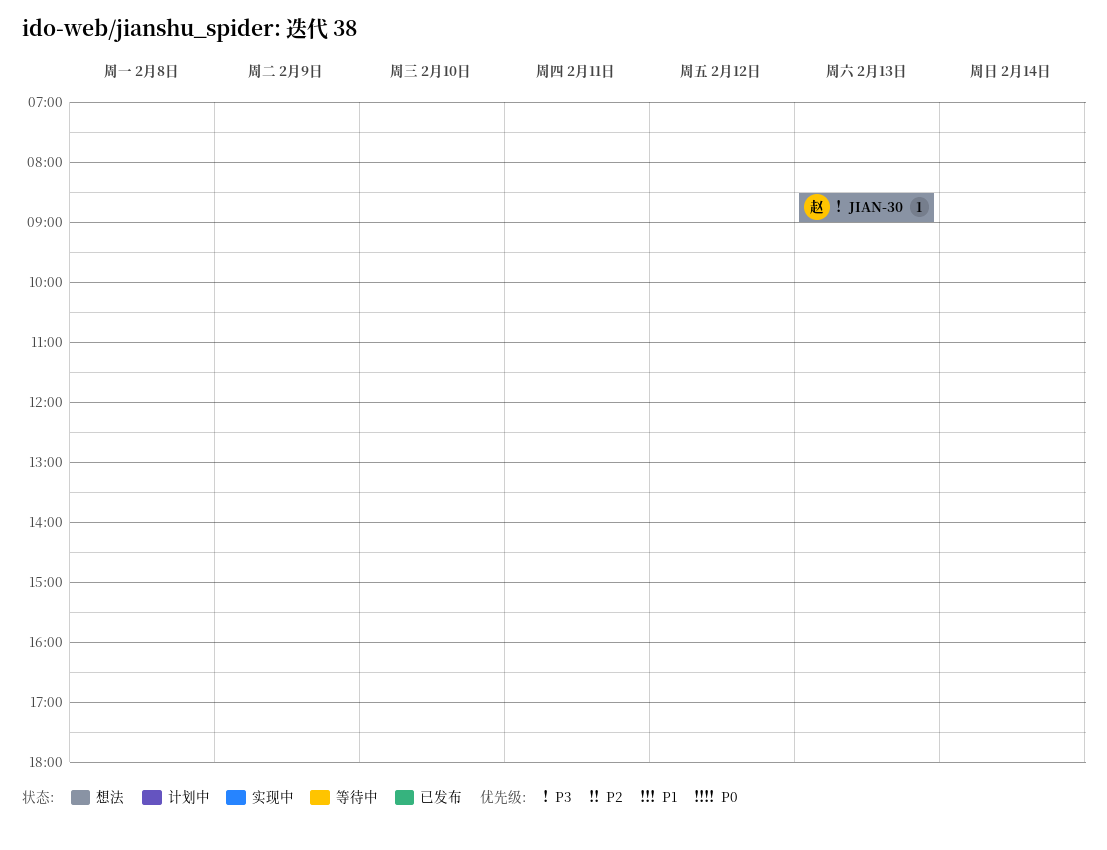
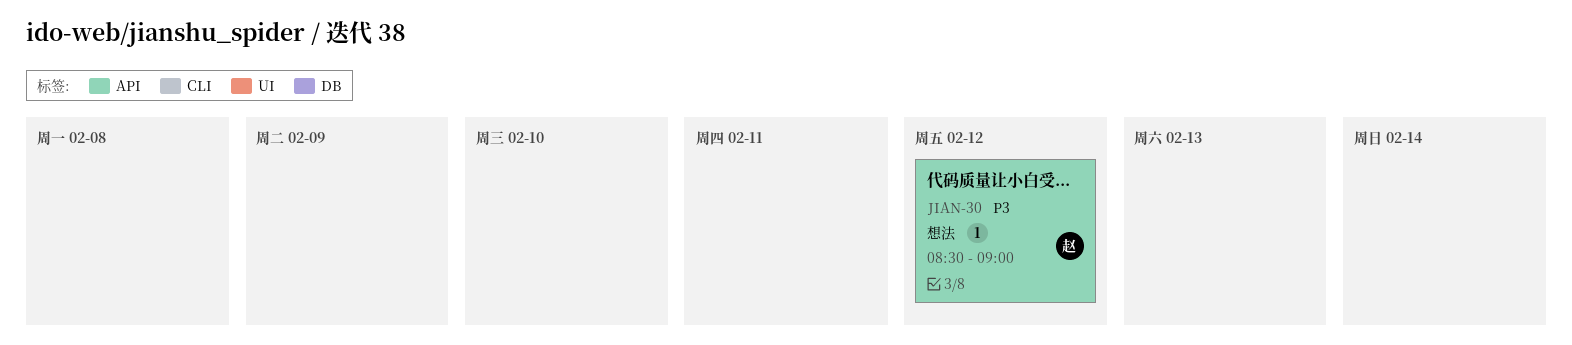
JIAN-30, day: Feb 13 -> Feb 12

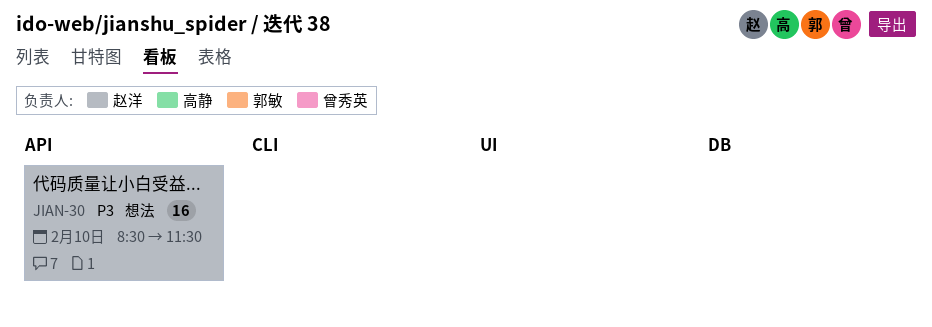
JIAN-30, estimate: 1 -> 16
JIAN-30, day: Feb 12 -> Feb 10
JIAN-30, ends: 09:00 -> 11:30

